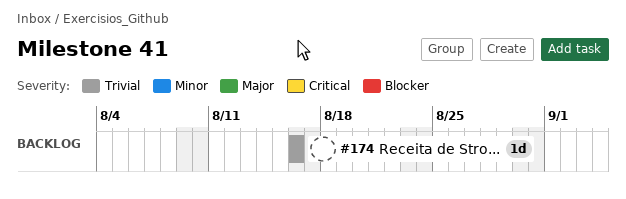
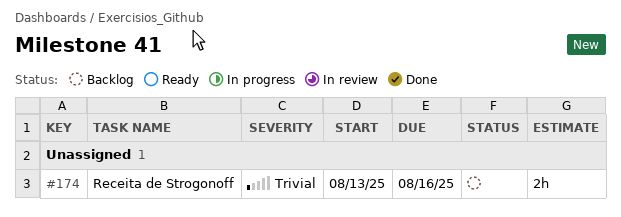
#174, estimate: 1d -> 2h
#174, start: Aug 16 -> Aug 13

